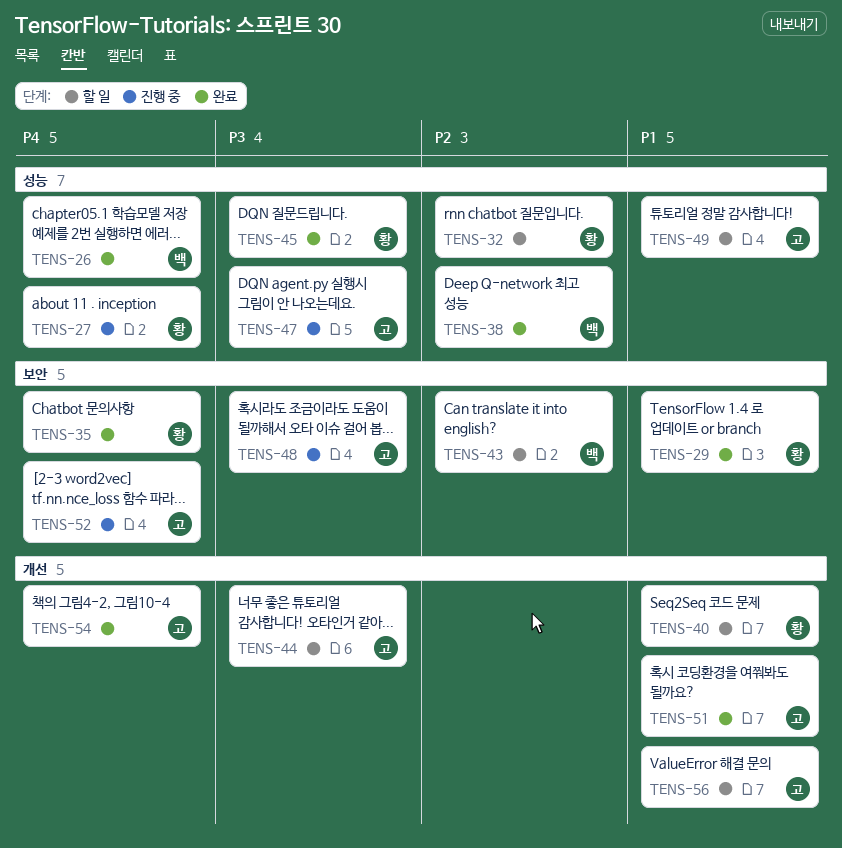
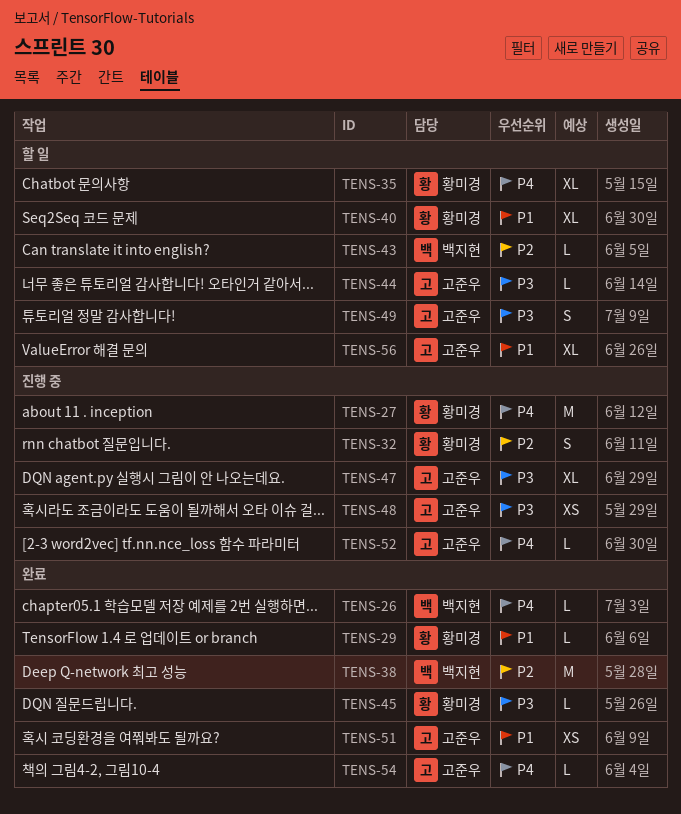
TENS-32, status: 할 일 -> 진행 중
TENS-35, status: 완료 -> 할 일
TENS-49, priority: P1 -> P3

